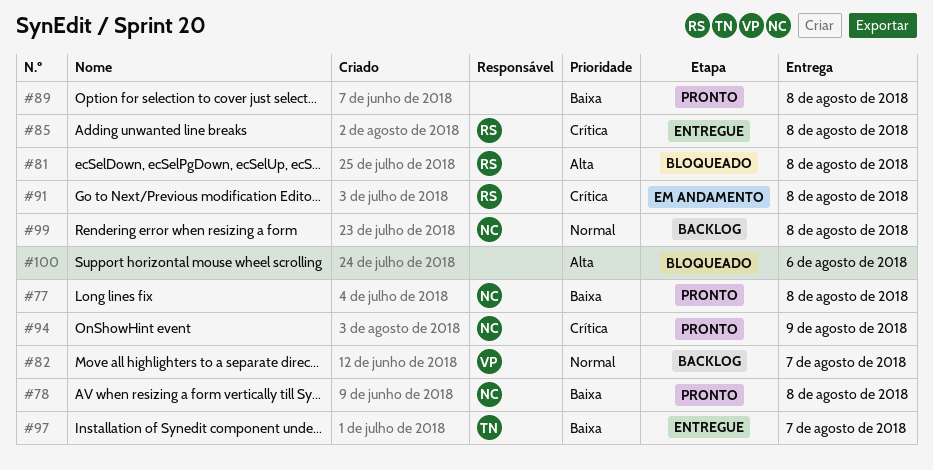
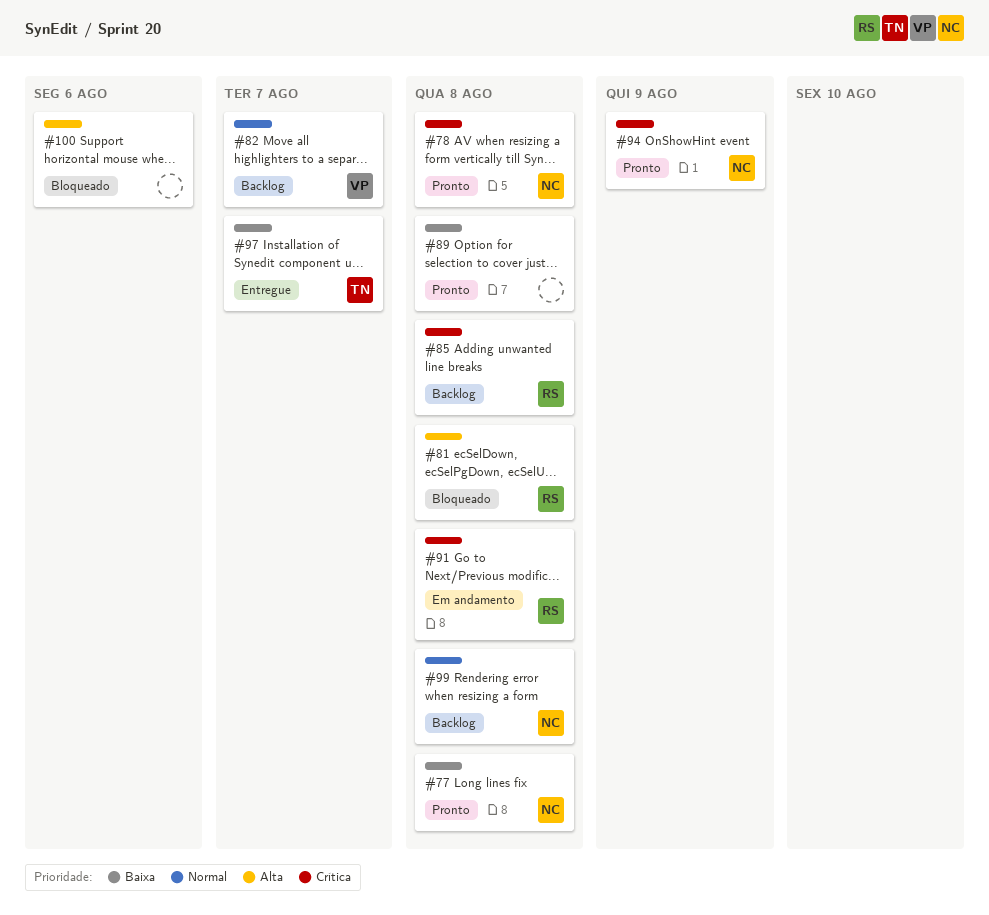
#78, priority: Baixa -> Crítica
#85, status: Entregue -> Backlog

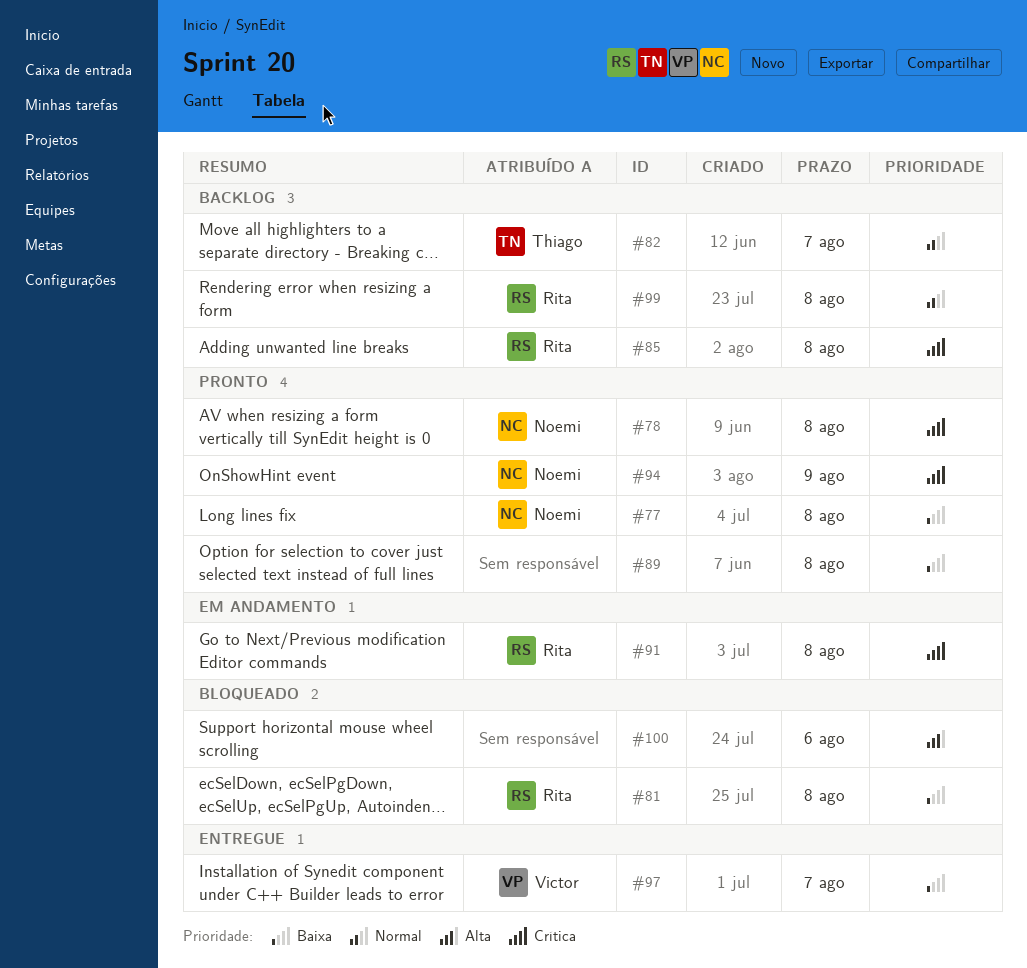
#81, priority: Alta -> Baixa
#82, owner: Victor -> Thiago
#97, owner: Thiago -> Victor
#99, owner: Noemi -> Rita

